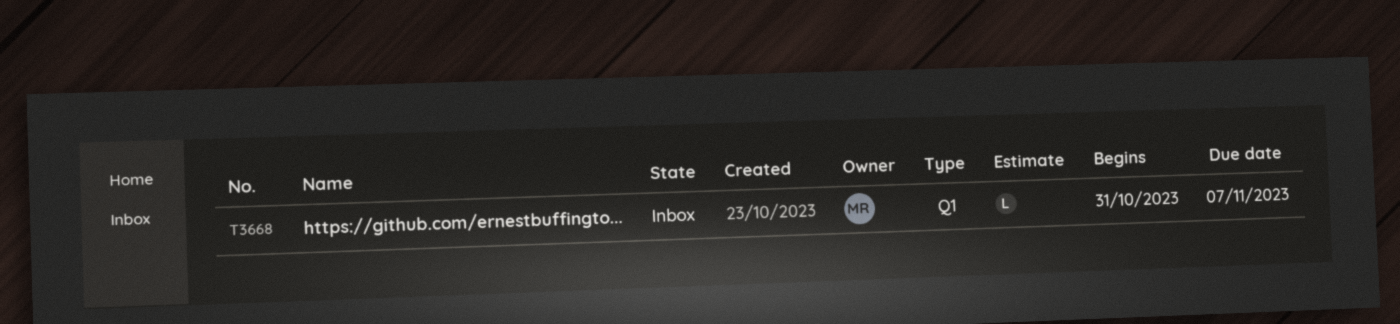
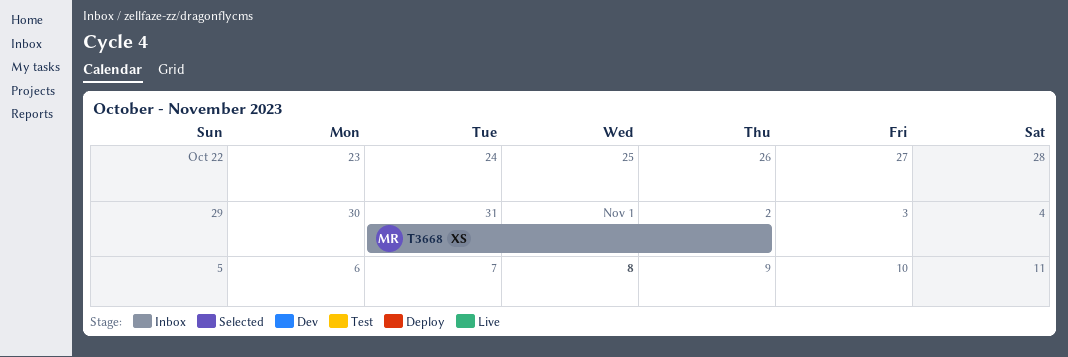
T3668, estimate: L -> XS
T3668, due: Nov 7 -> Nov 2

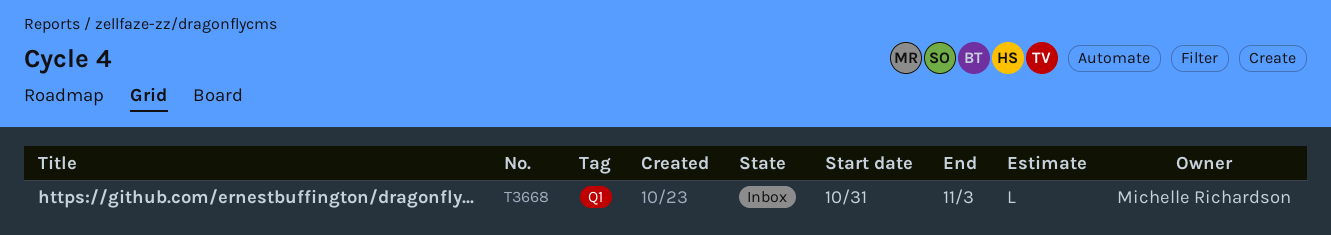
T3668, estimate: XS -> L
T3668, due: Nov 2 -> Nov 3

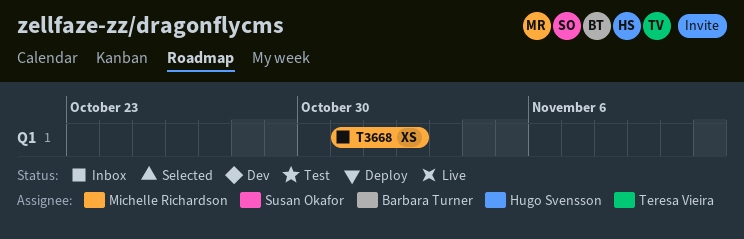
T3668, estimate: L -> XS
T3668, due: Nov 3 -> Nov 2

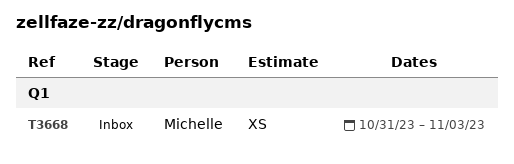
T3668, due: Nov 2 -> Nov 3

